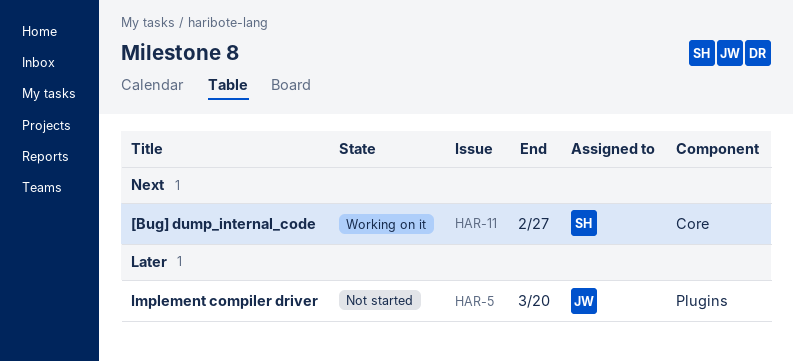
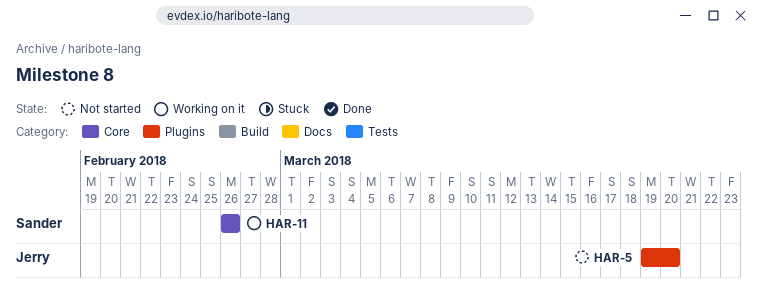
HAR-11, due: Feb 27 -> Feb 26

